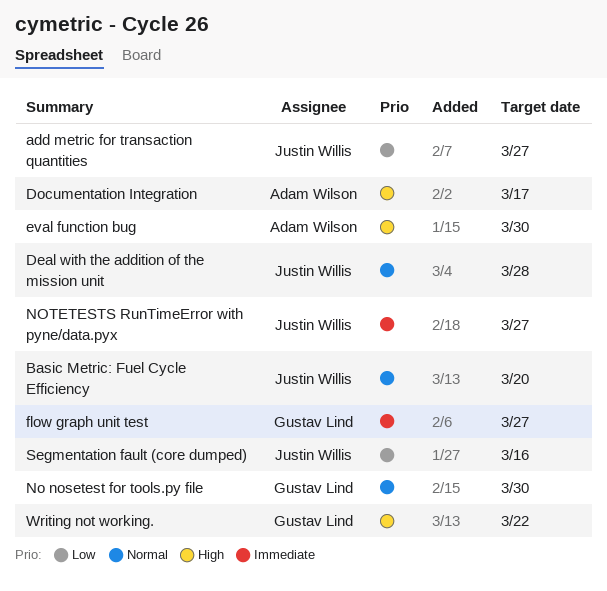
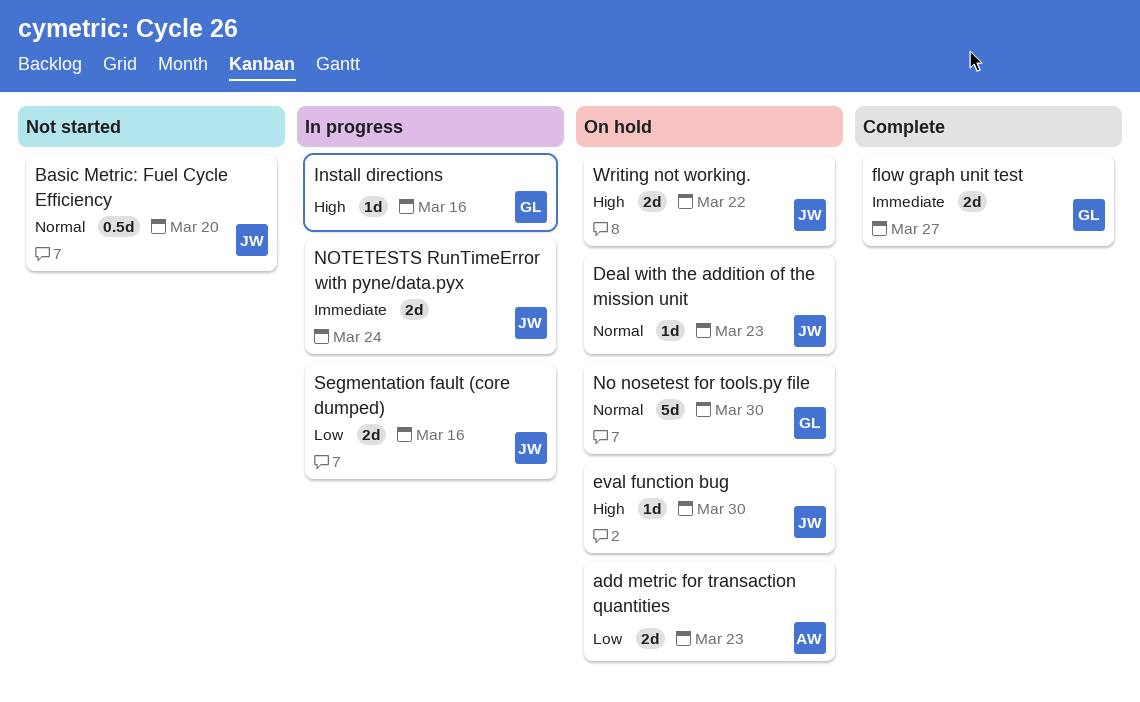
add metric for transaction quantities, owner: Justin Willis -> Adam Wilson
add metric for transaction quantities, due: Mar 27 -> Mar 23
Deal with the addition of the mission unit, due: Mar 28 -> Mar 23
Documentation Integration: present -> none
eval function bug, owner: Adam Wilson -> Justin Willis
Install directions: none -> present
NOTETESTS RunTimeError with pyne/data.pyx, due: Mar 27 -> Mar 24
Writing not working., owner: Gustav Lind -> Justin Willis

